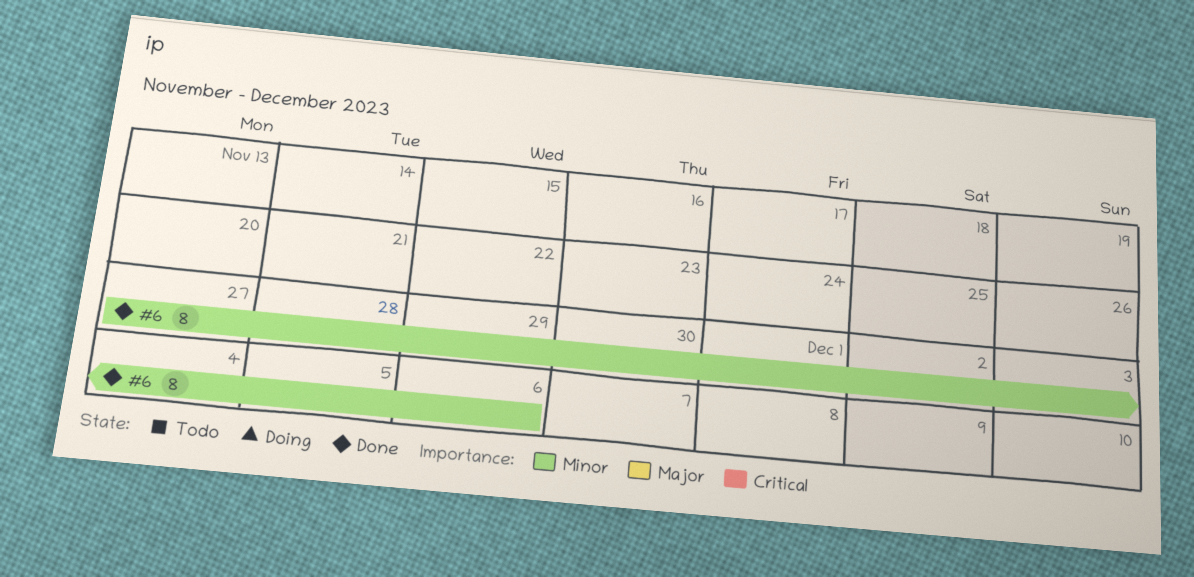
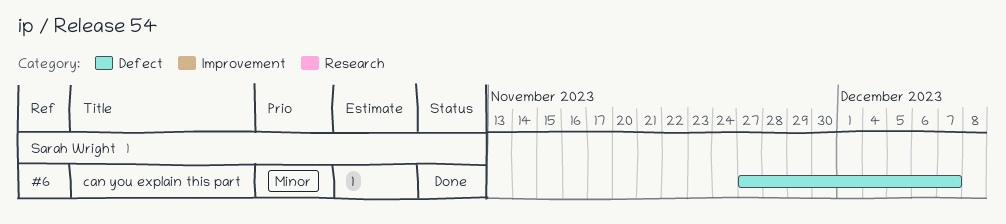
#6, estimate: 8 -> 1
#6, due: Dec 6 -> Dec 7

